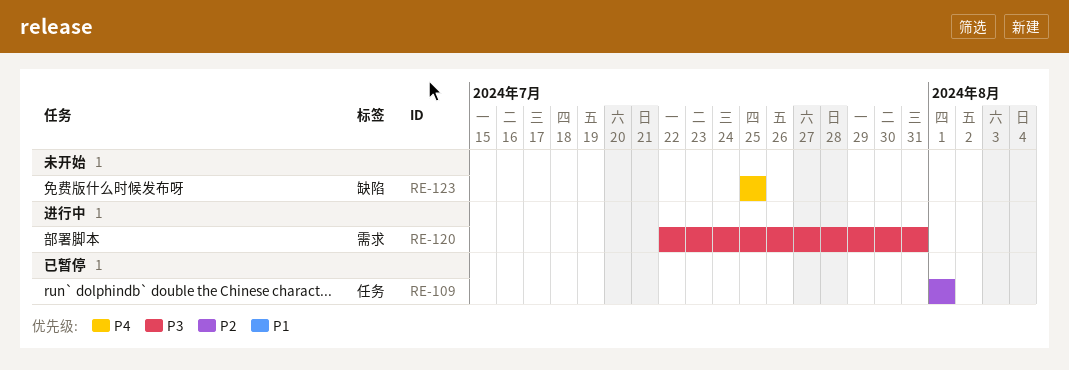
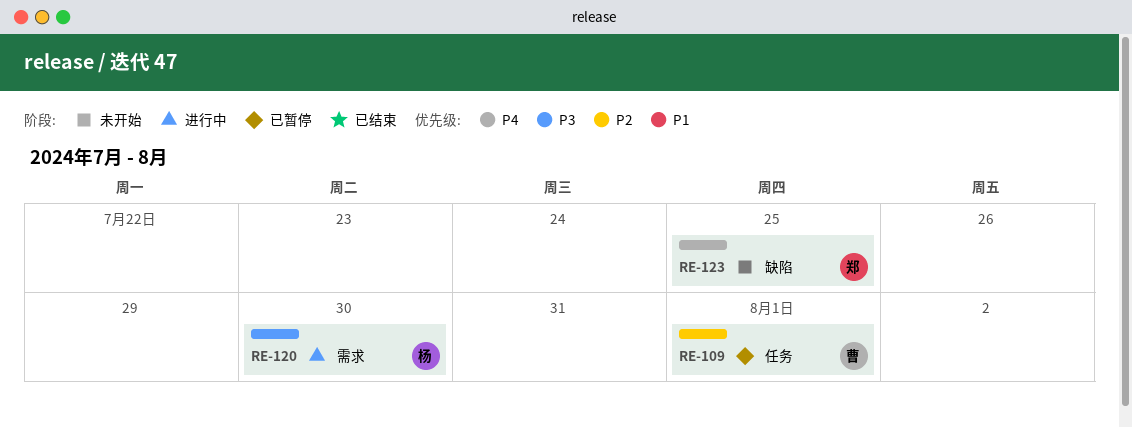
RE-120, due: Jul 31 -> Jul 30

